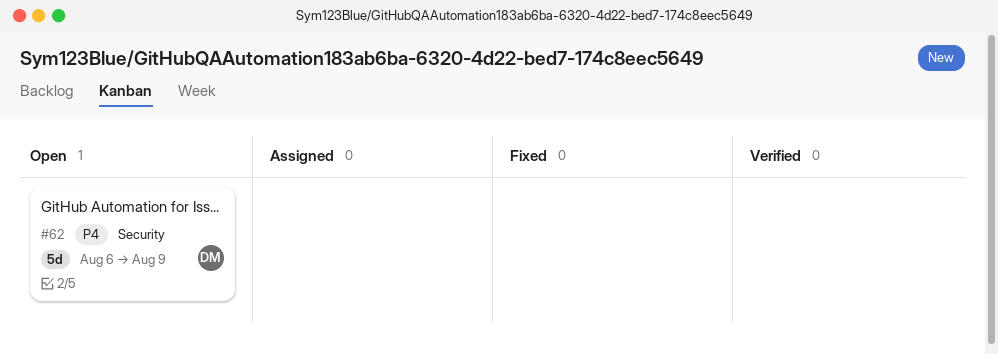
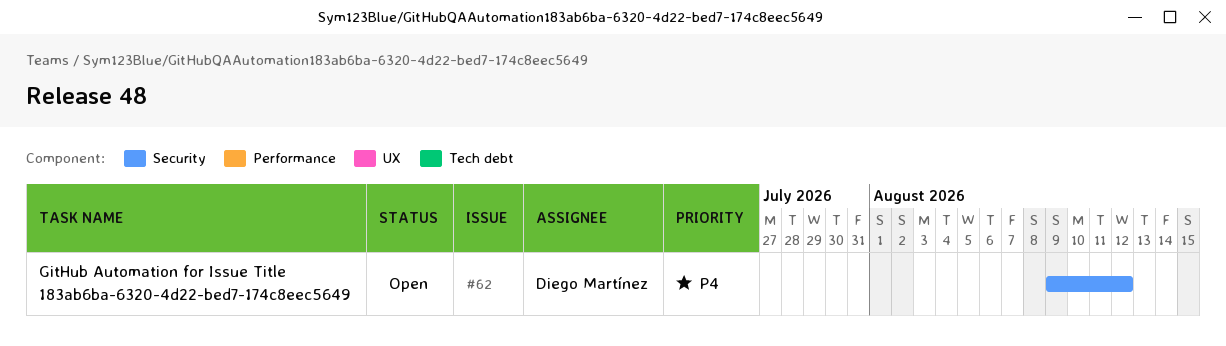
#62, start: Aug 6 -> Aug 9
#62, due: Aug 9 -> Aug 12

